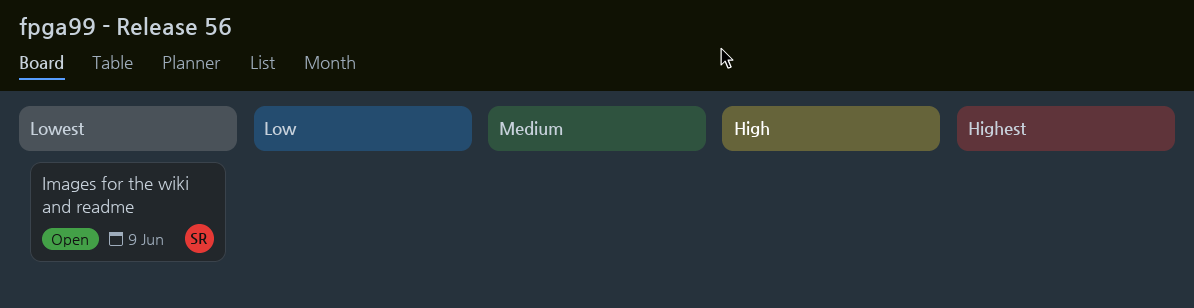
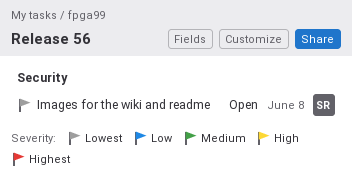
Images for the wiki and readme, due: Jun 9 -> Jun 8

